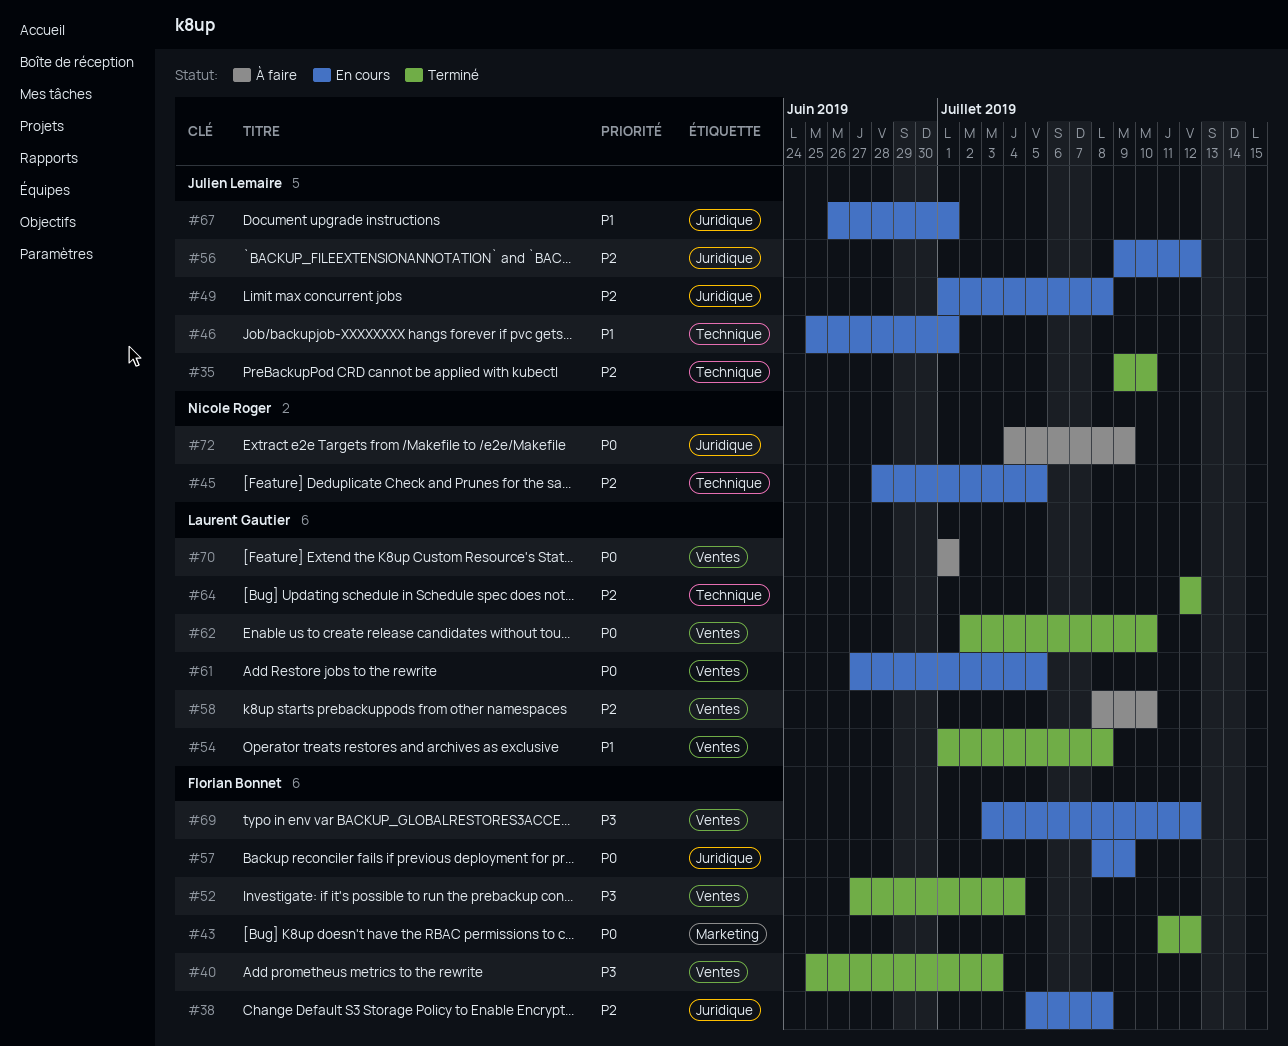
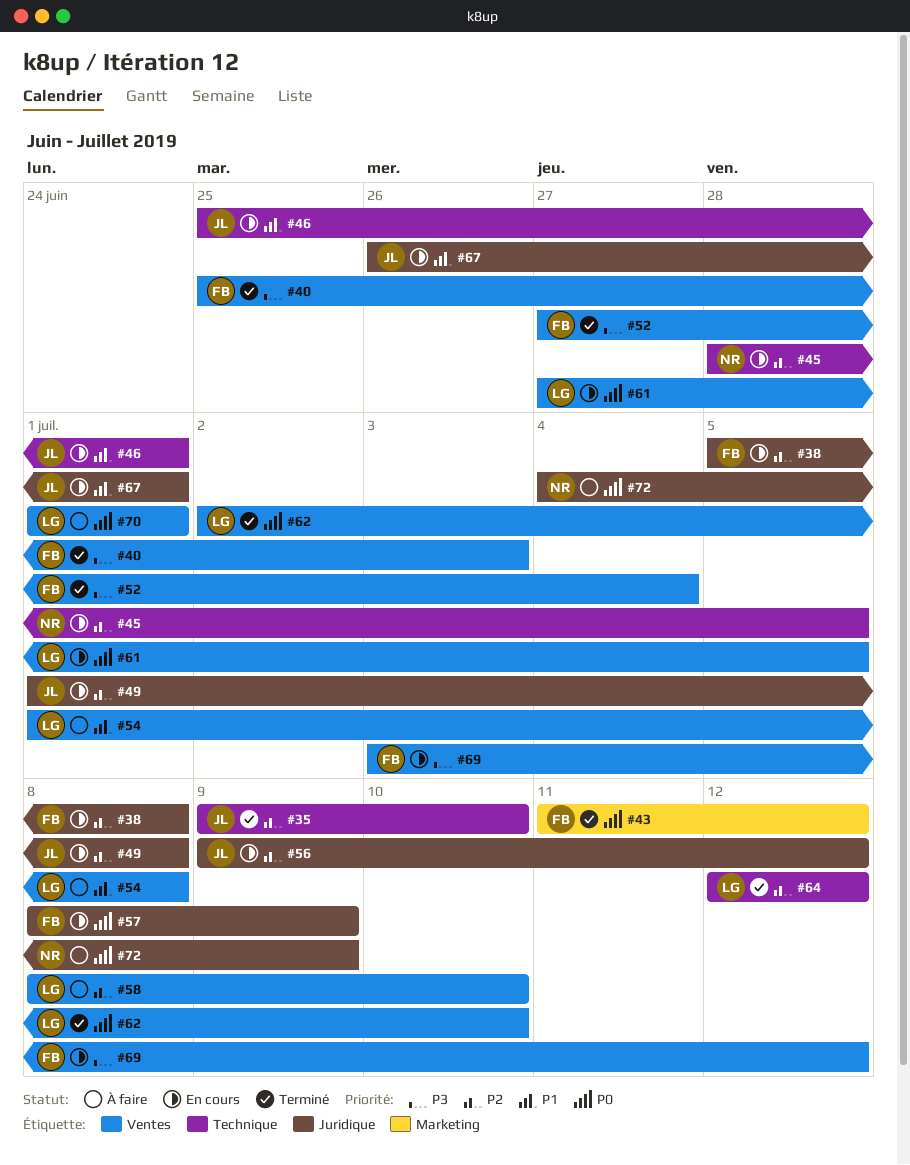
#54, status: Terminé -> À faire

